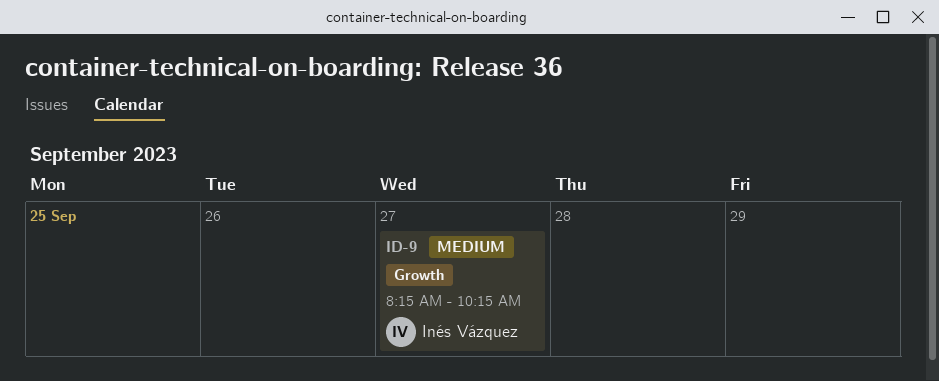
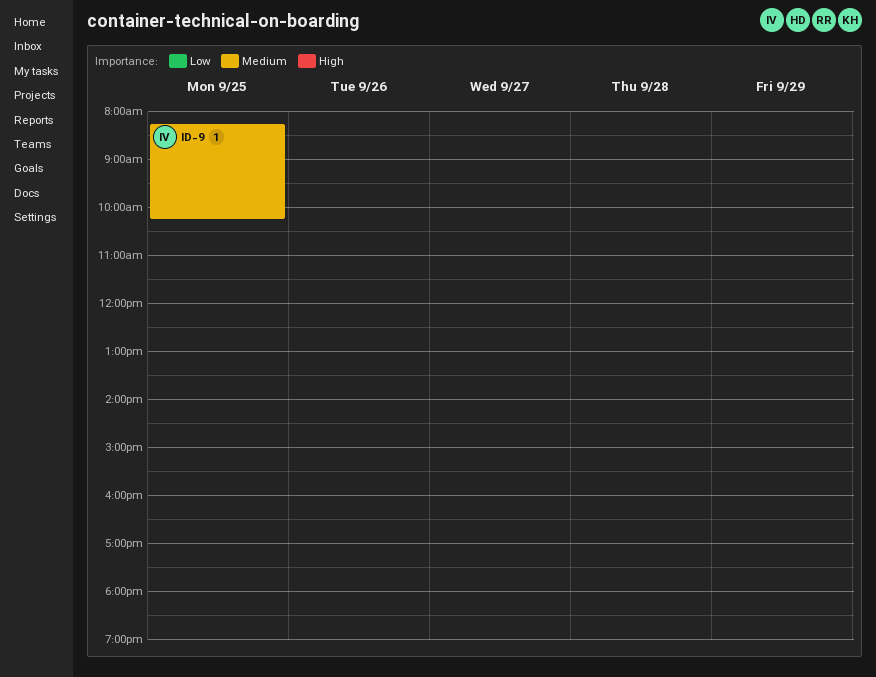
ID-9, day: Sep 27 -> Sep 25

